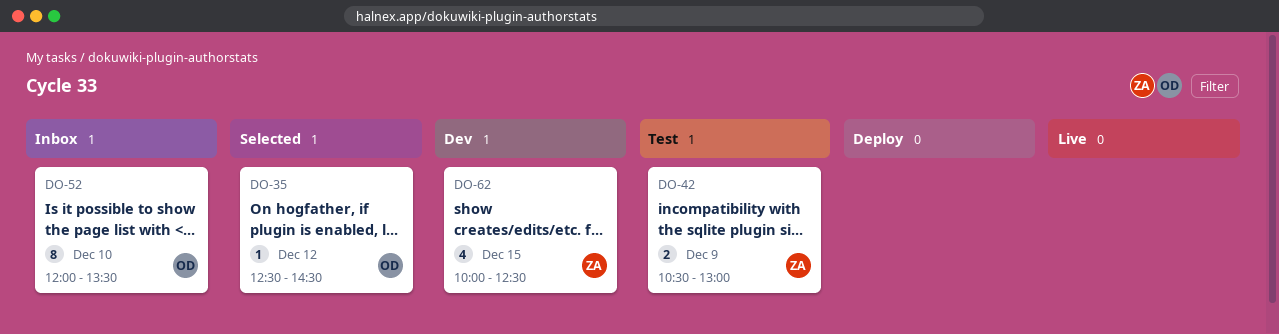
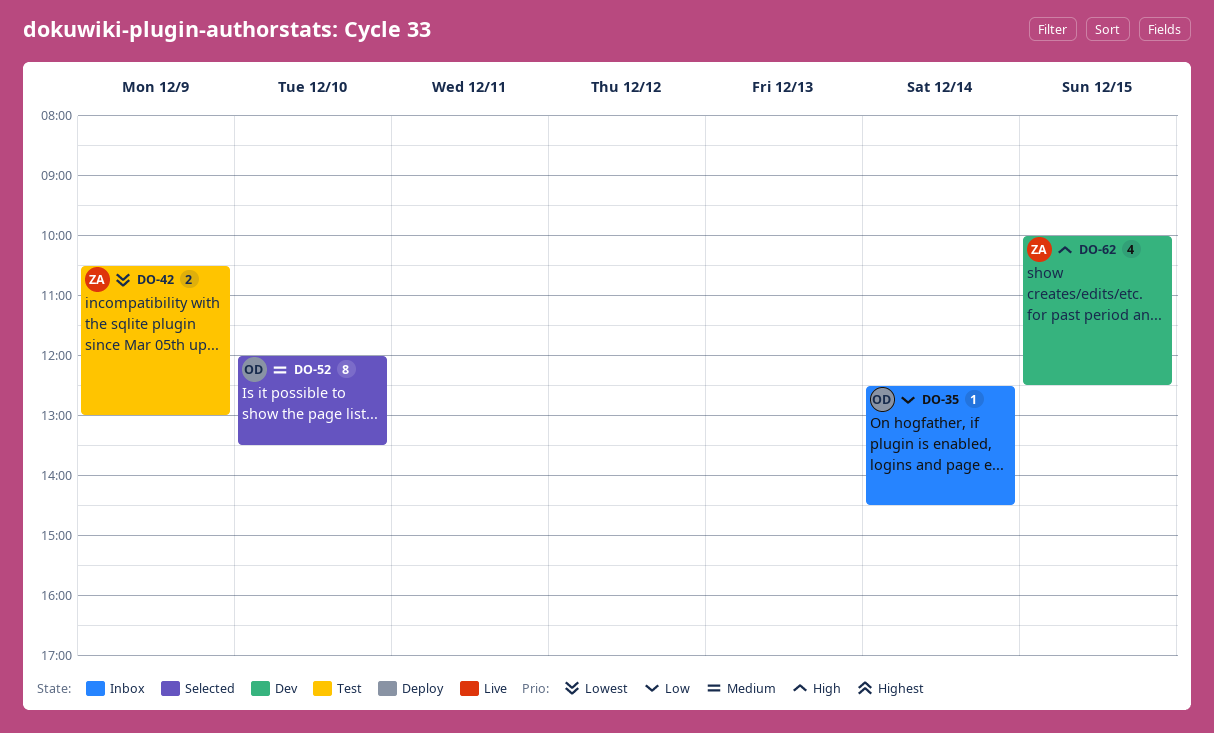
DO-35, status: Selected -> Inbox
DO-35, day: Dec 12 -> Dec 14
DO-52, status: Inbox -> Selected

